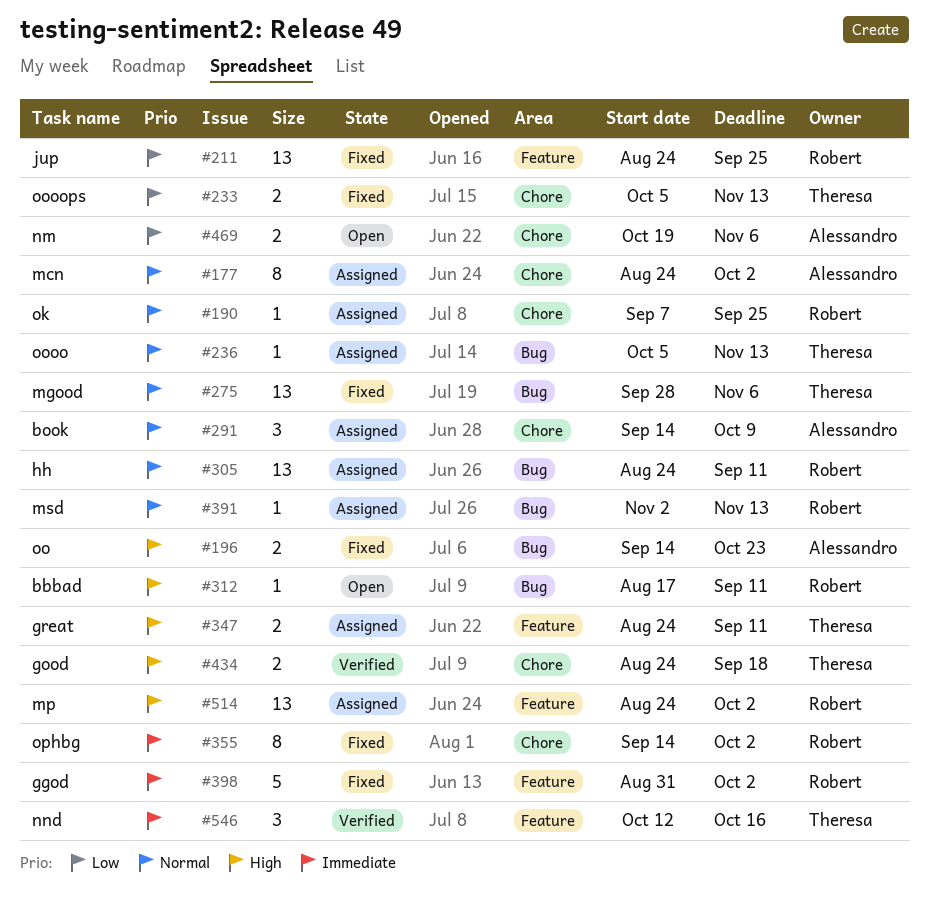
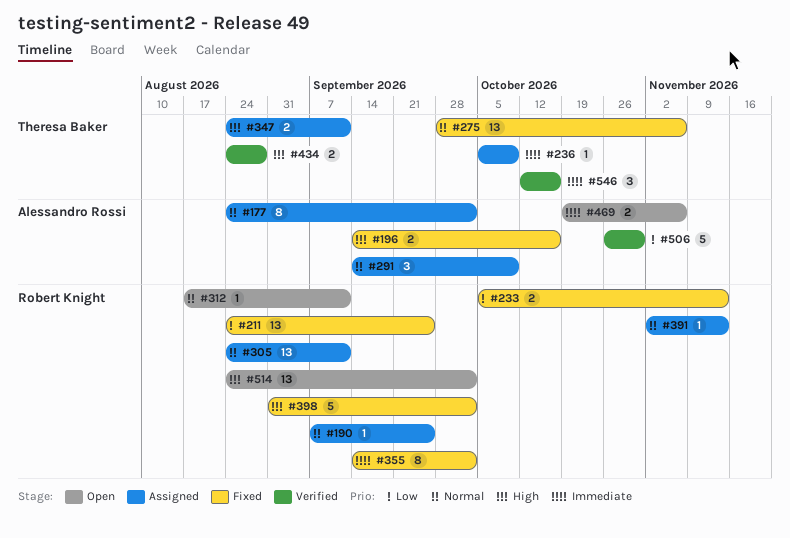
#196, due: Oct 23 -> Oct 16
#233, owner: Theresa Baker -> Robert Knight
#236, priority: Normal -> Immediate
#236, due: Nov 13 -> Oct 9
#312, priority: High -> Normal
#398, priority: Immediate -> High
#434, due: Sep 18 -> Aug 28
#469, priority: Low -> Immediate
#506: none -> present
#514, status: Assigned -> Open

